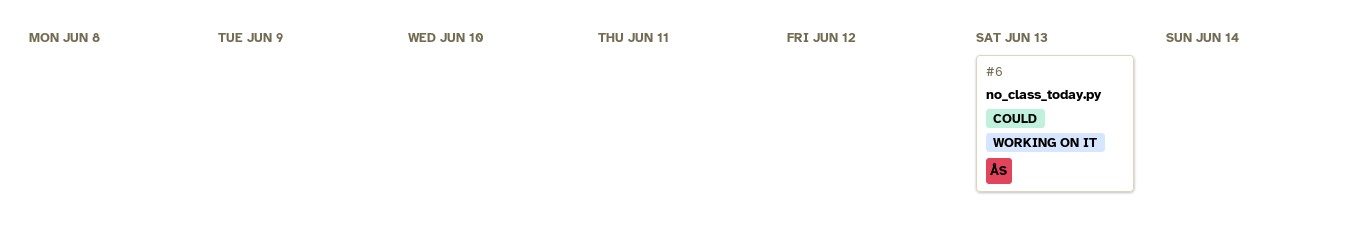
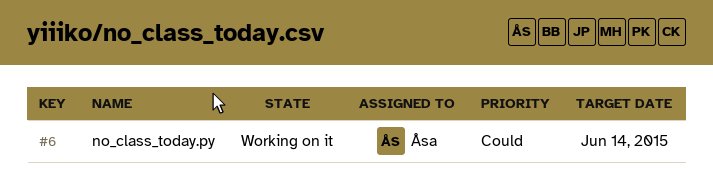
#6, due: Jun 13 -> Jun 14

